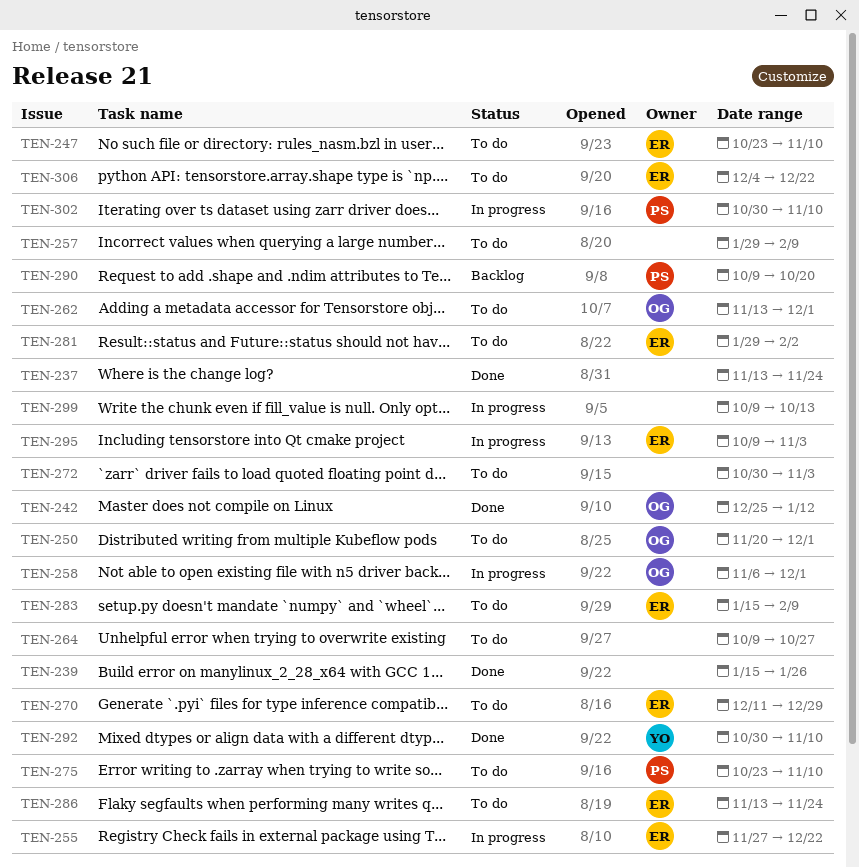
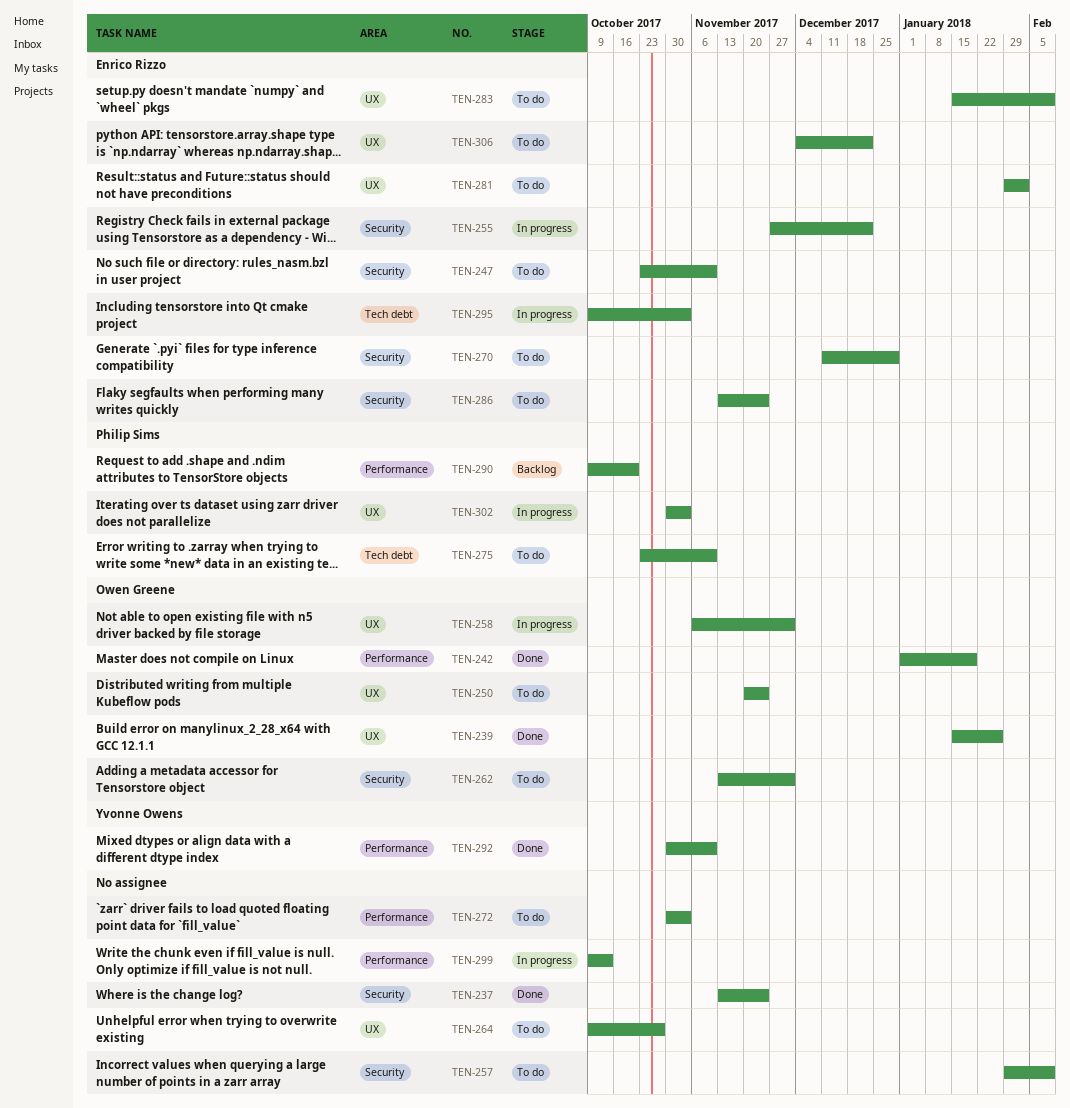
TEN-239, owner: none -> Owen Greene
TEN-242, start: Dec 25 -> Jan 1
TEN-242, due: Jan 12 -> Jan 19
TEN-250, due: Dec 1 -> Nov 24
TEN-302, due: Nov 10 -> Nov 3

